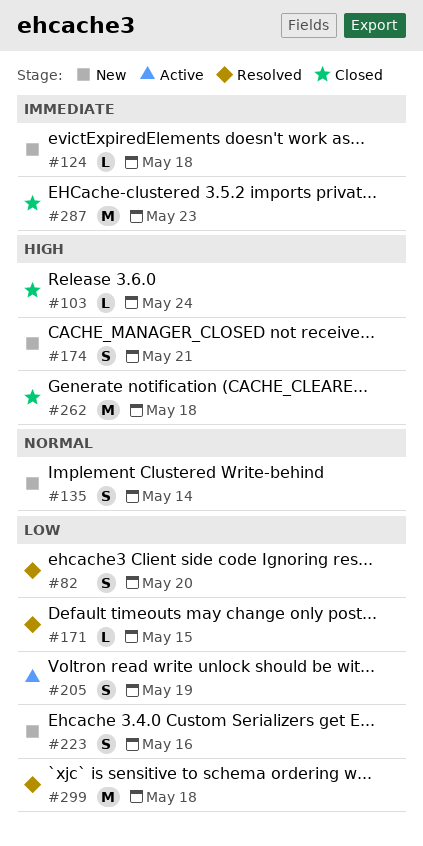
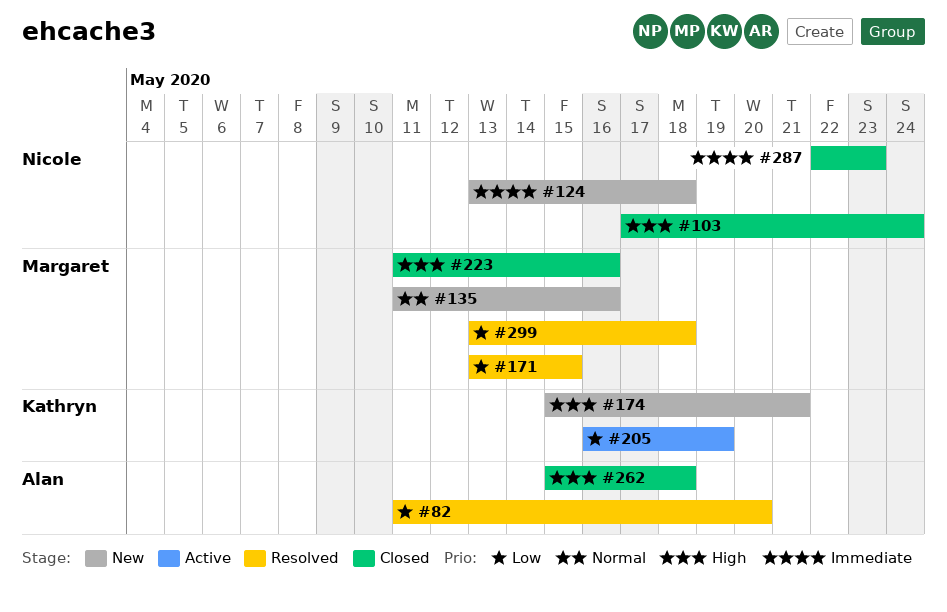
#135, due: May 14 -> May 16
#223, status: New -> Closed
#223, priority: Low -> High

